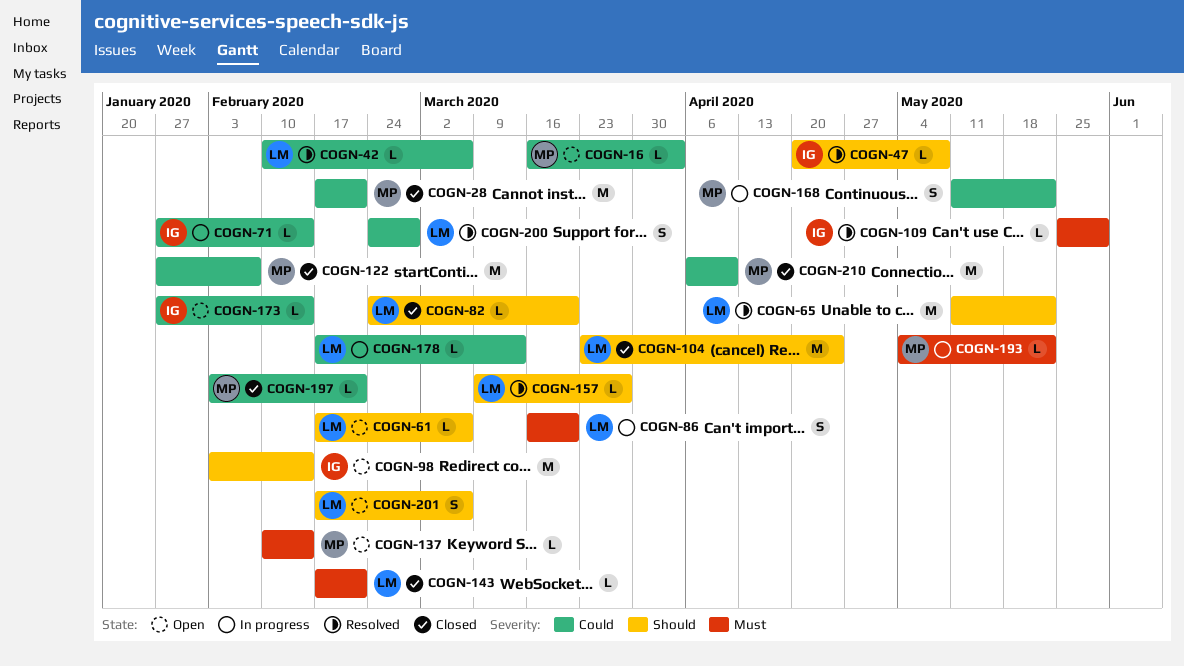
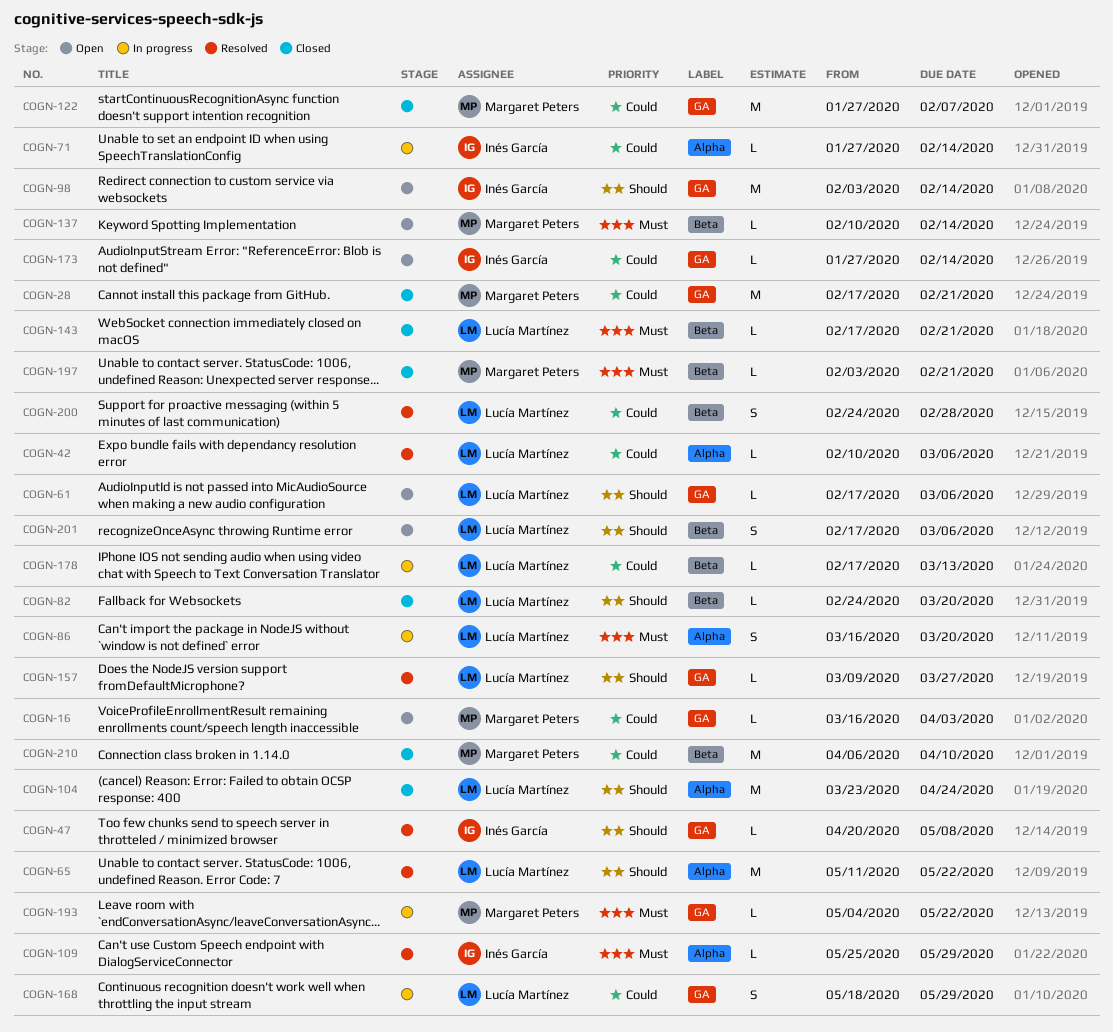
COGN-168, owner: Margaret Peters -> Lucía Martínez
COGN-168, start: May 11 -> May 18
COGN-168, due: May 22 -> May 29
COGN-197, priority: Could -> Must

